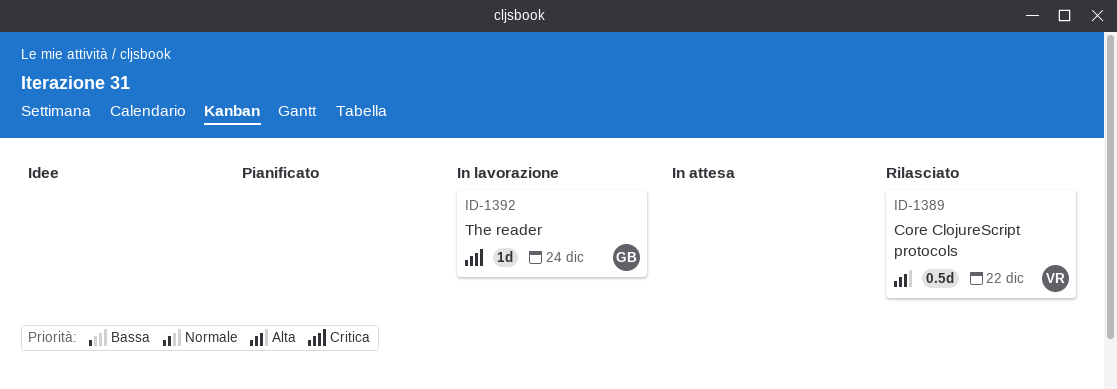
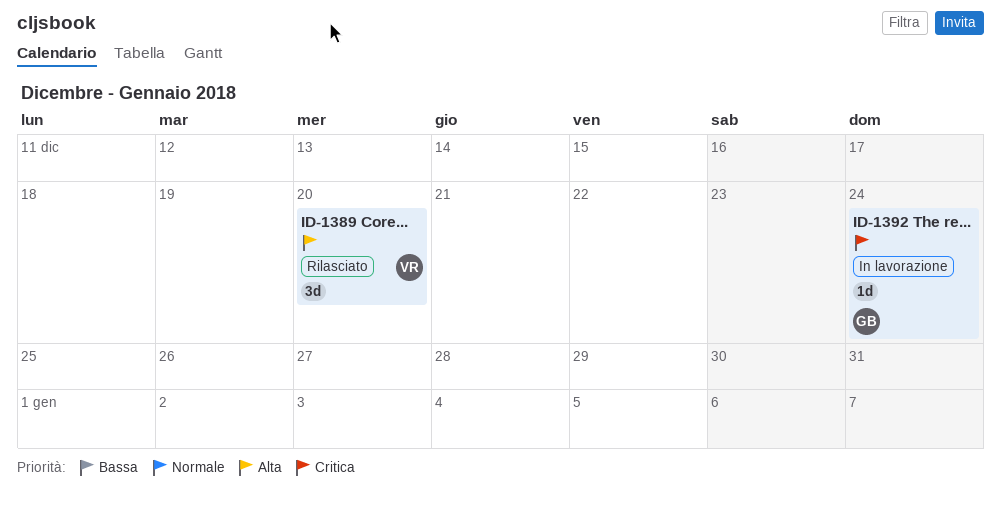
ID-1389, estimate: 0.5d -> 3d
ID-1389, due: Dec 22 -> Dec 20

